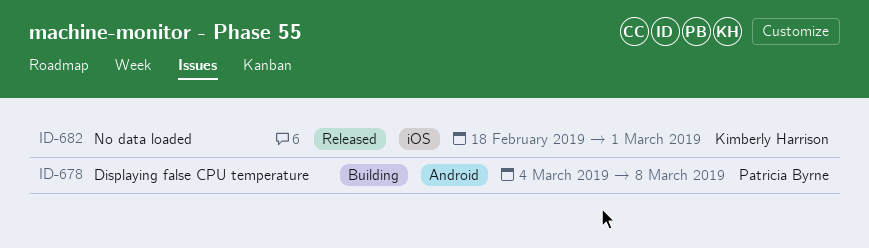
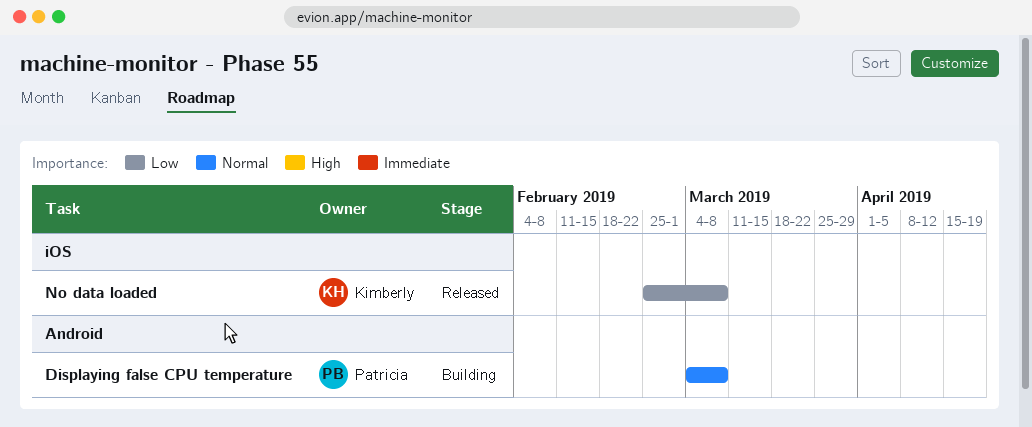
No data loaded, start: Feb 18 -> Feb 25
No data loaded, due: Mar 1 -> Mar 8

